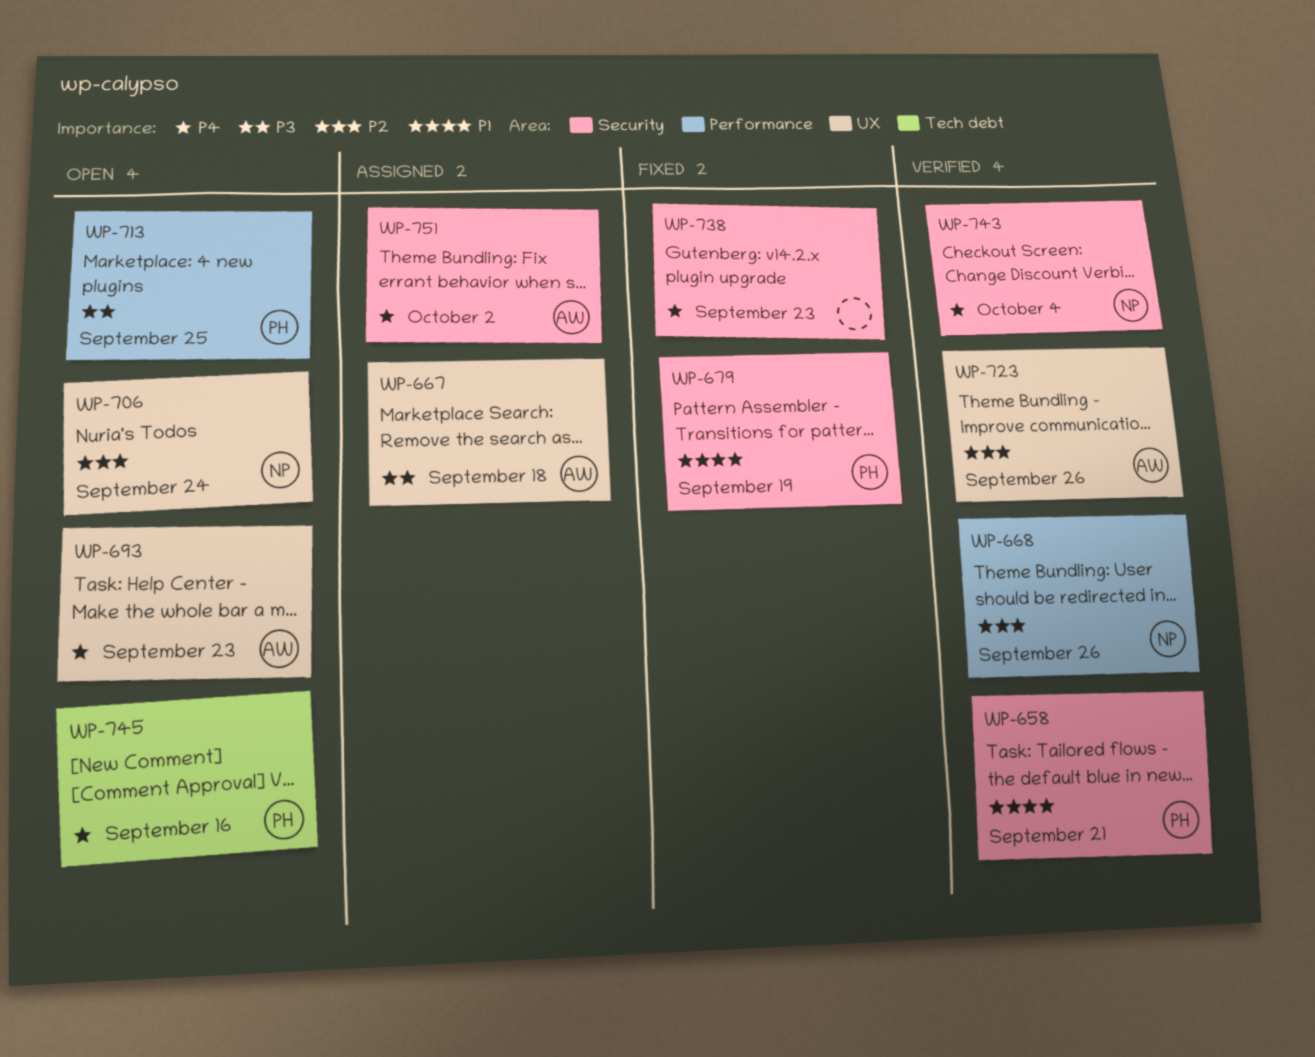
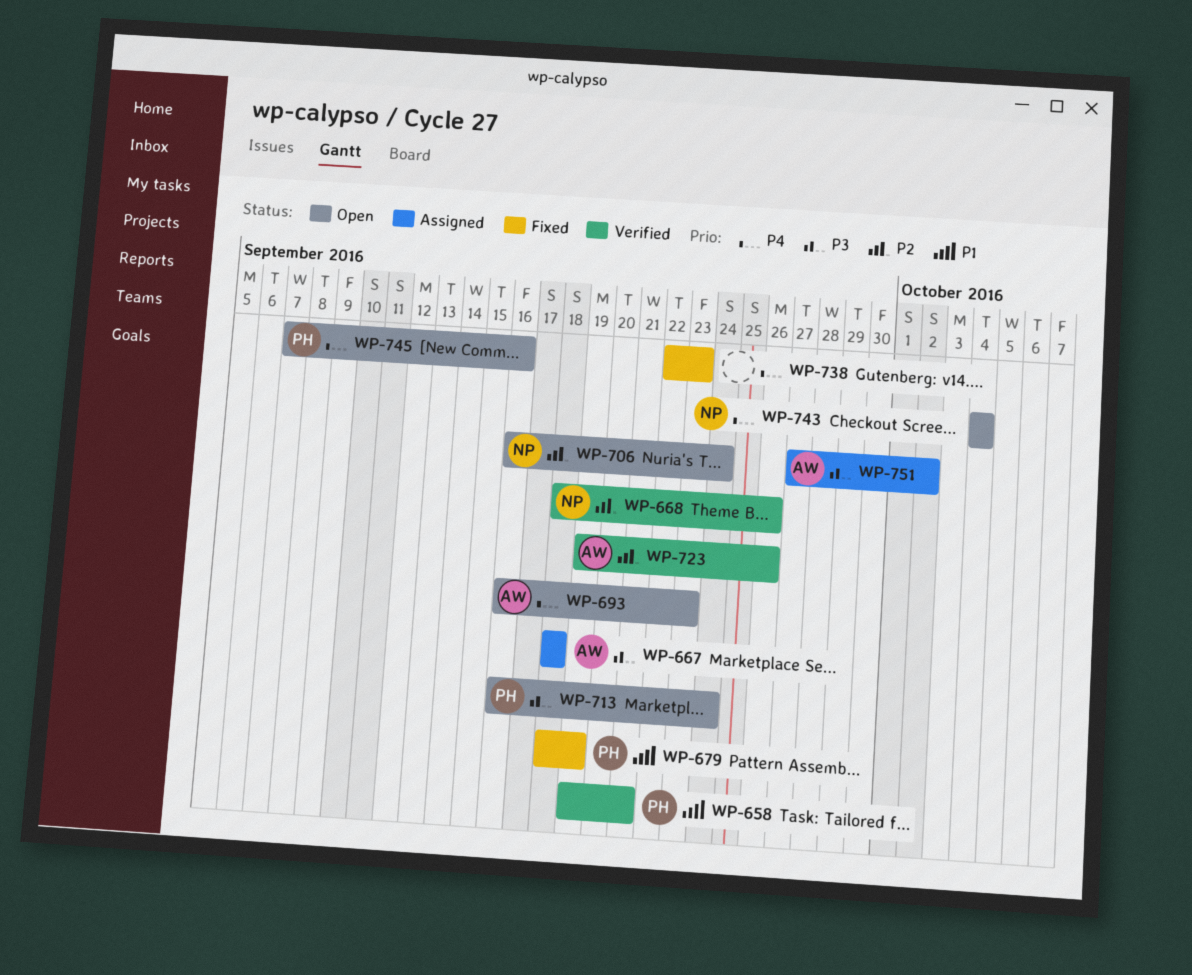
WP-713, due: Sep 25 -> Sep 24
WP-743, status: Verified -> Open
WP-751, priority: P4 -> P3

